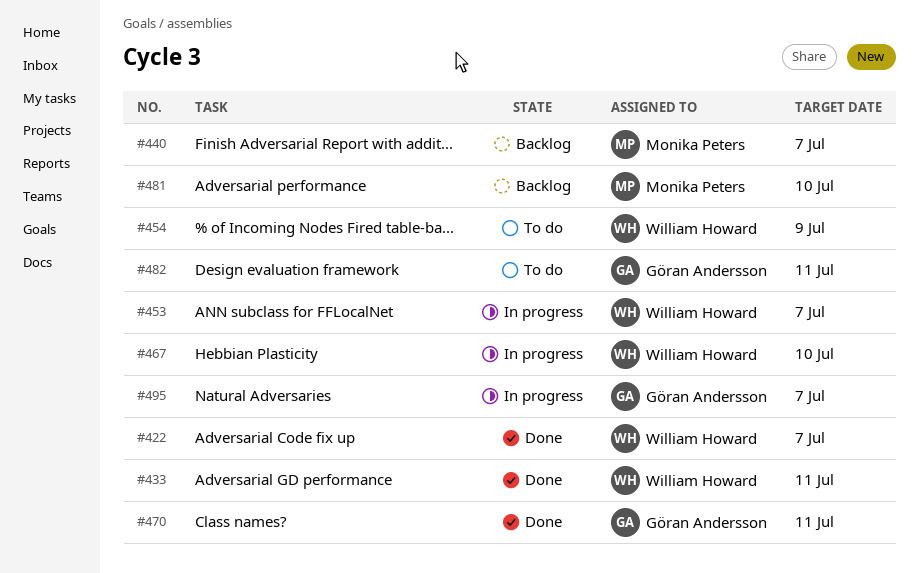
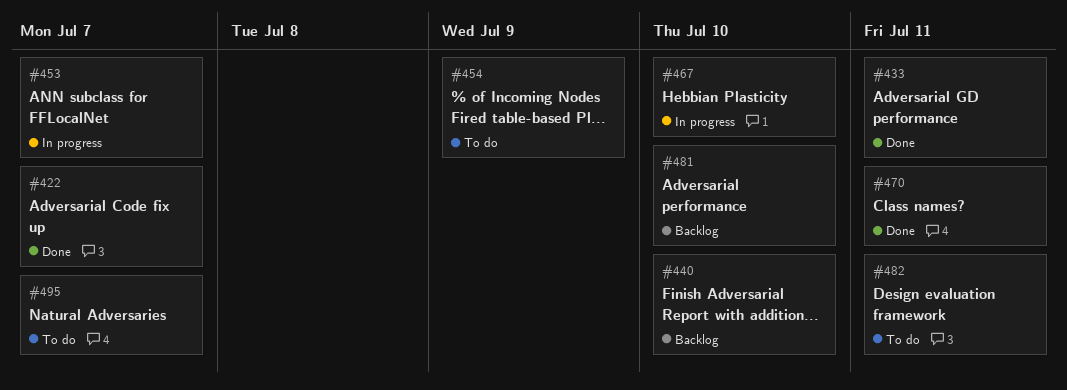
#440, due: Jul 7 -> Jul 10
#495, status: In progress -> To do

